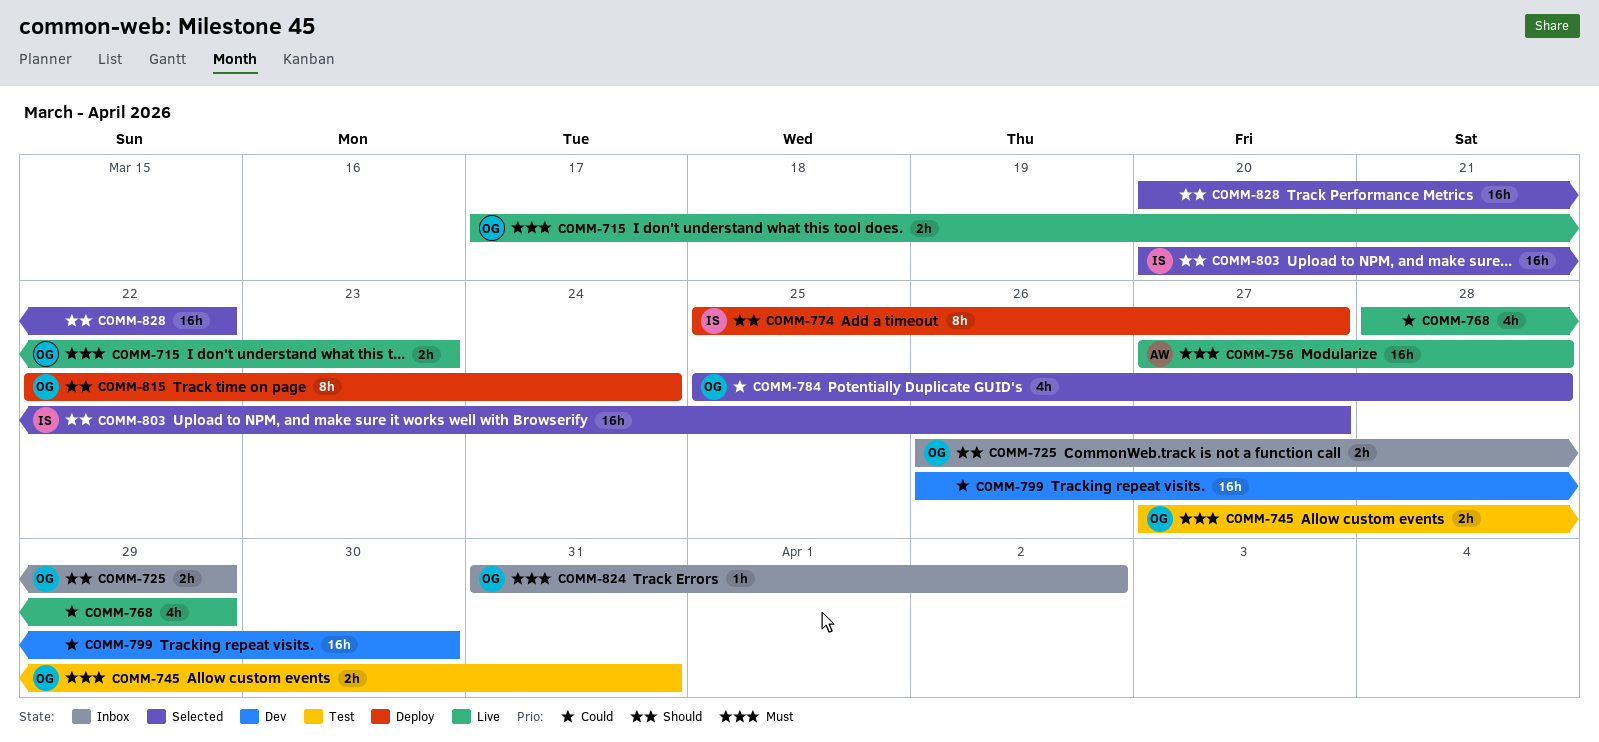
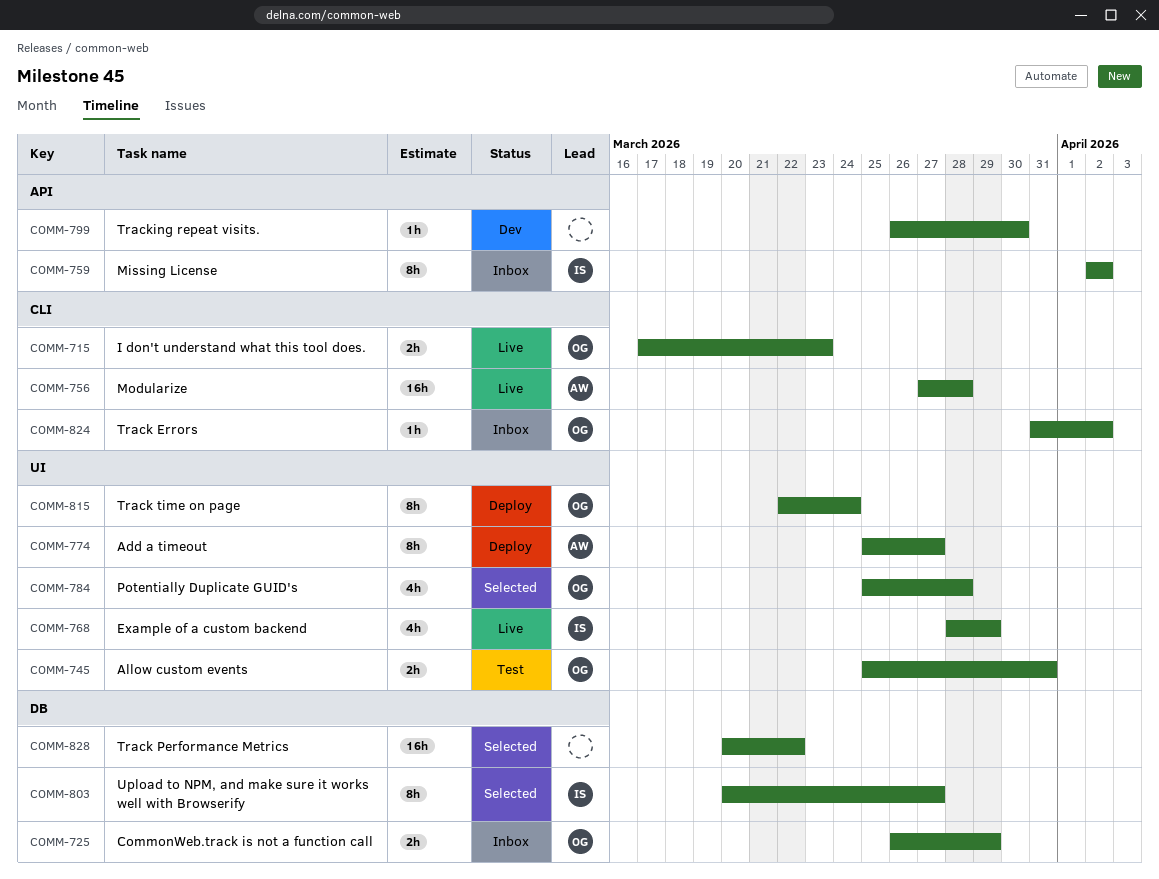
COMM-745, start: Mar 27 -> Mar 25
COMM-759: none -> present
COMM-768, owner: none -> IS
COMM-774, owner: IS -> AW
COMM-799, estimate: 16h -> 1h
COMM-803, estimate: 16h -> 8h

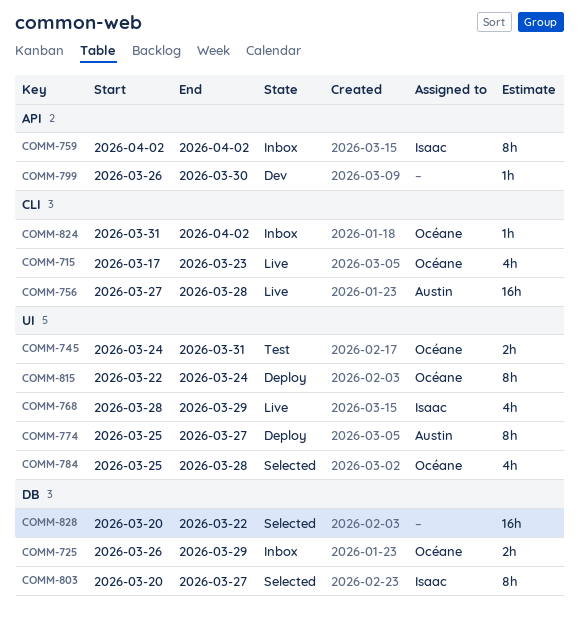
COMM-715, estimate: 2h -> 4h
COMM-745, start: Mar 25 -> Mar 24

